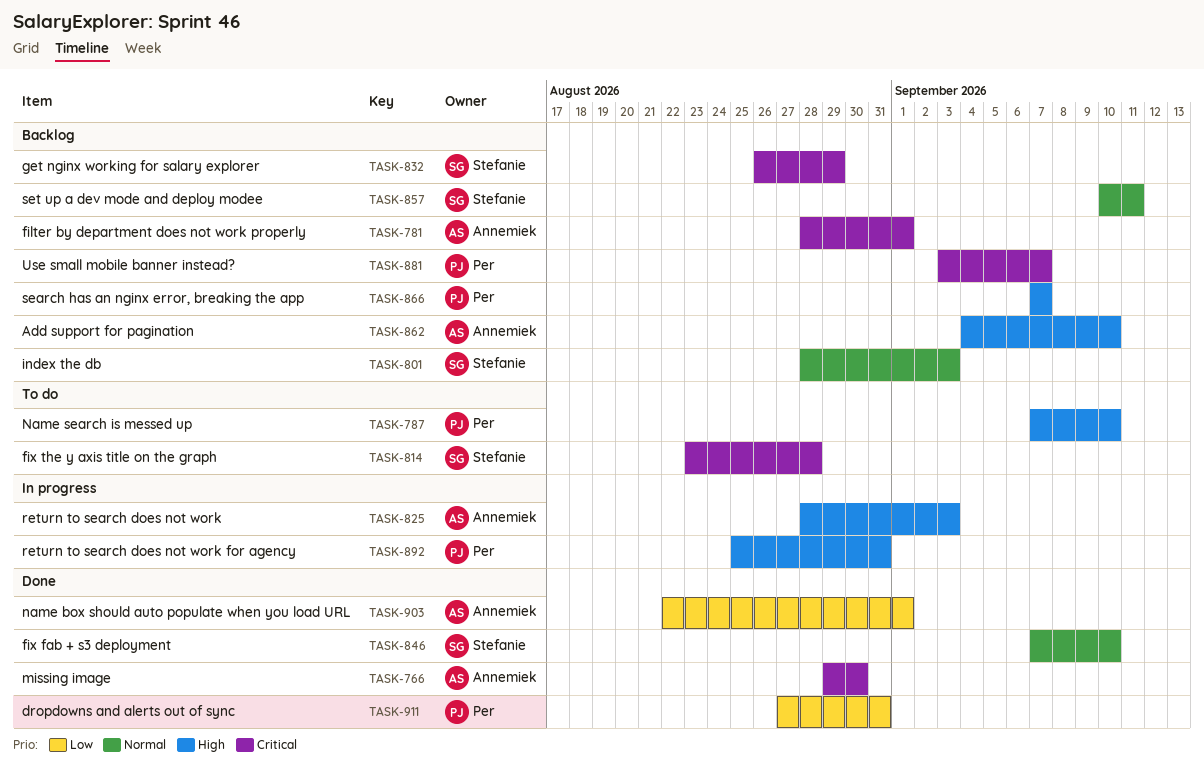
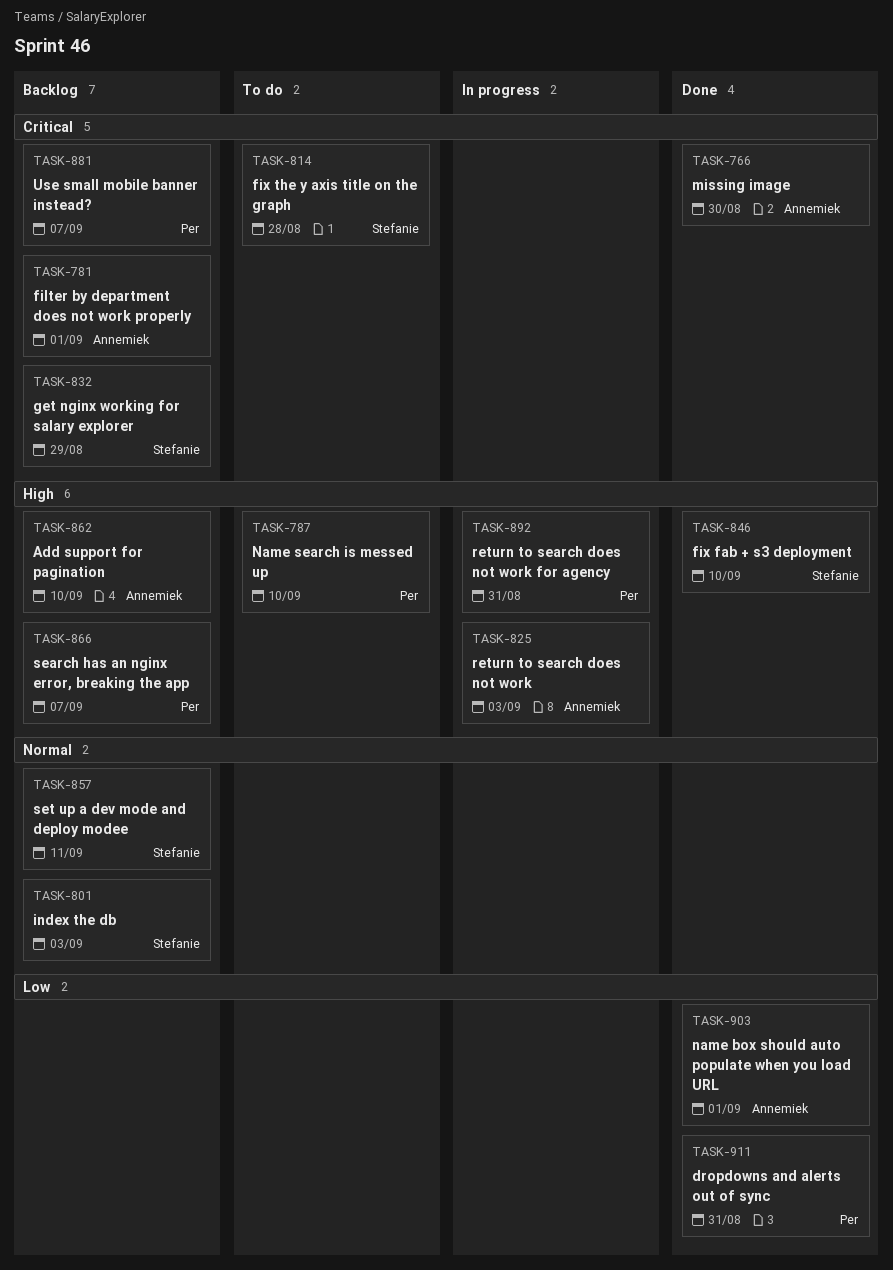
TASK-846, priority: Normal -> High

